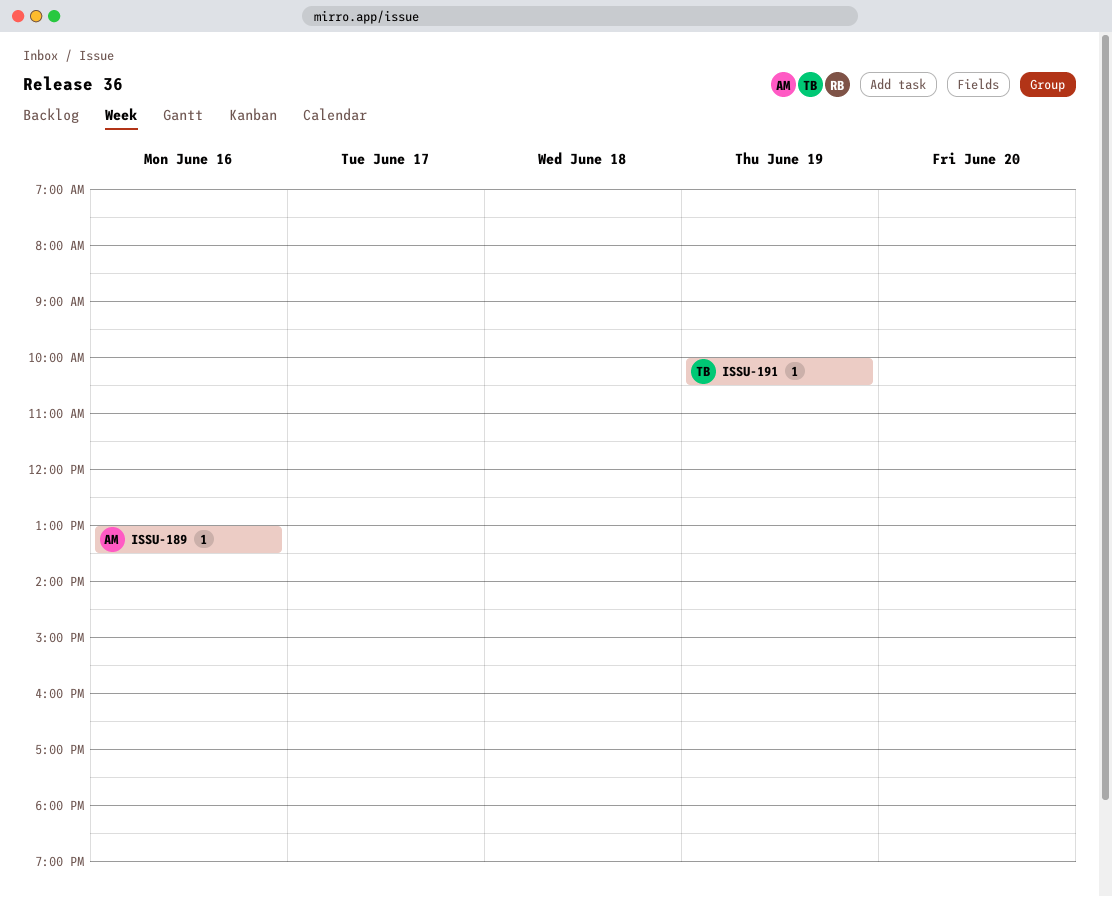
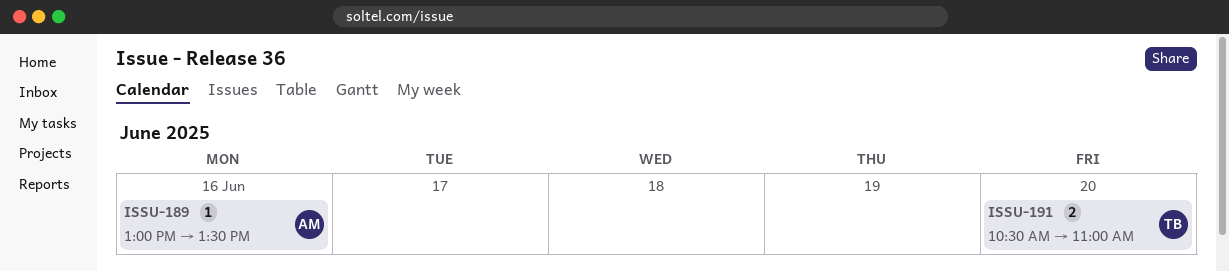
ISSU-191, estimate: 1 -> 2
ISSU-191, day: Jun 19 -> Jun 20
ISSU-191, begins: 10:00 -> 10:30
ISSU-191, ends: 10:30 -> 11:00

